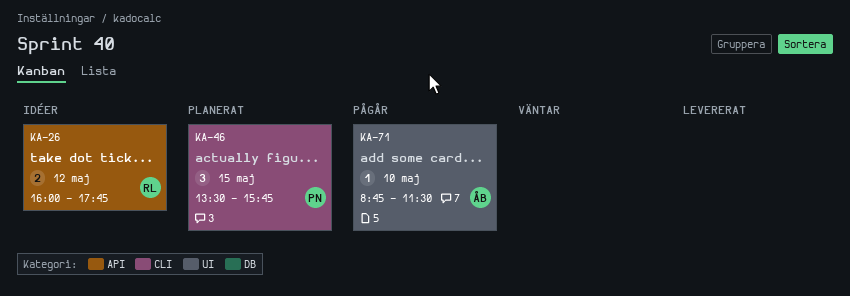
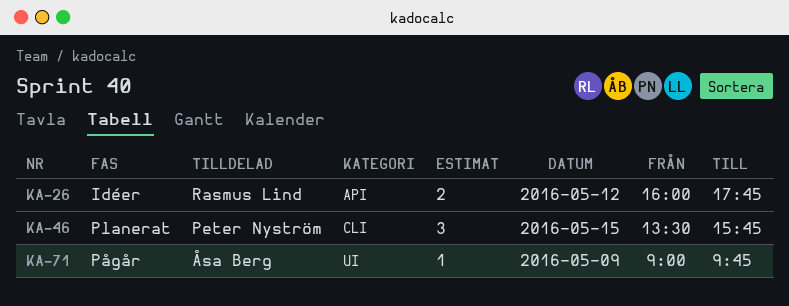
KA-71, day: May 10 -> May 9
KA-71, begins: 08:45 -> 09:00
KA-71, ends: 11:30 -> 09:45

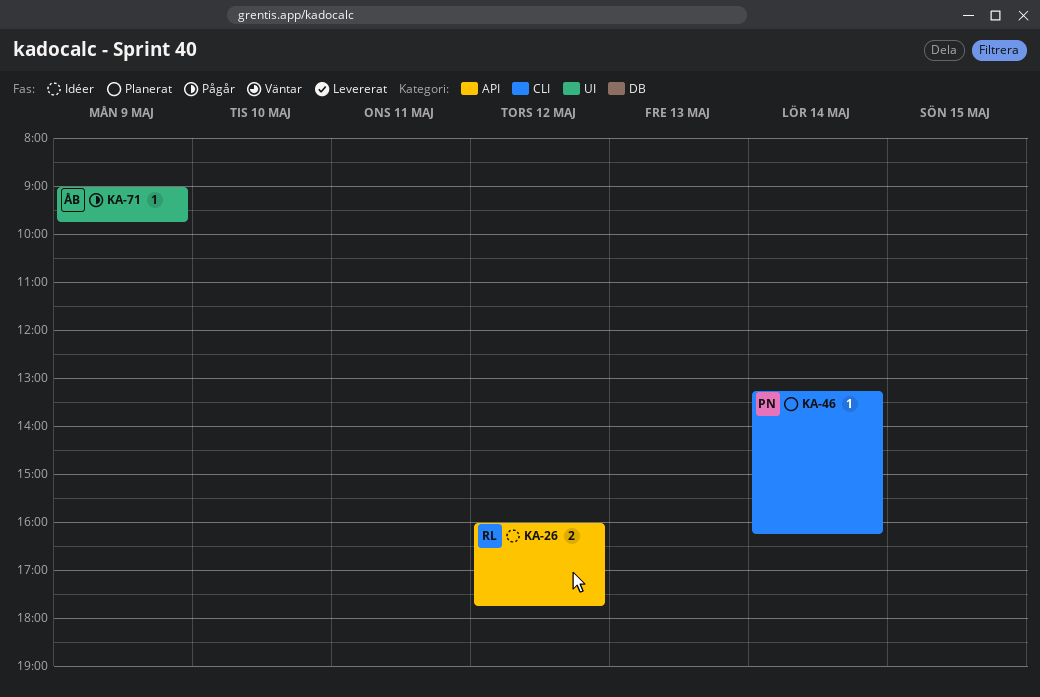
KA-46, estimate: 3 -> 1
KA-46, day: May 15 -> May 14
KA-46, begins: 13:30 -> 13:15
KA-46, ends: 15:45 -> 16:15

